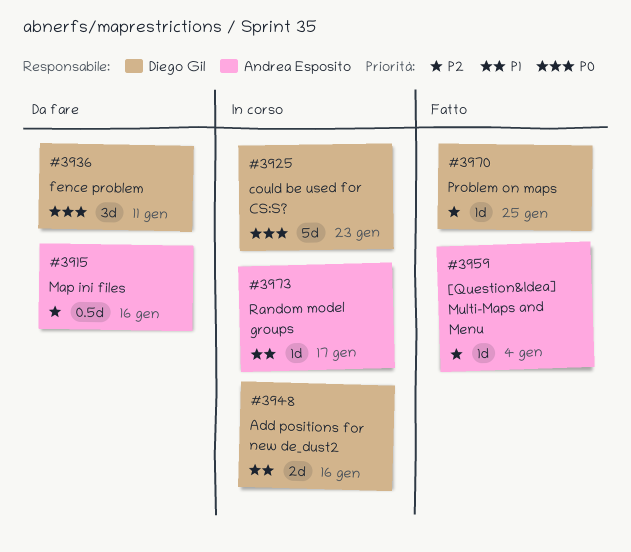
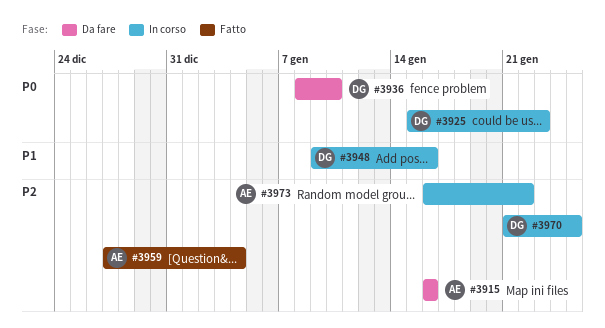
#3936, due: Jan 11 -> Jan 10
#3970, status: Fatto -> In corso
#3973, priority: P1 -> P2
#3973, due: Jan 17 -> Jan 22

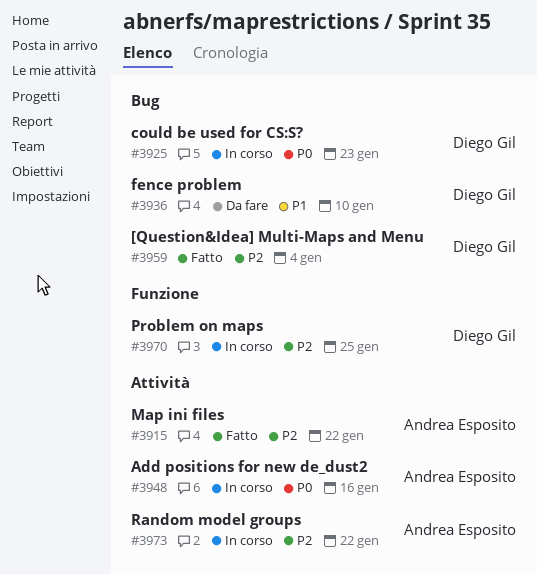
#3915, status: Da fare -> Fatto
#3915, due: Jan 16 -> Jan 22
#3936, priority: P0 -> P1
#3948, owner: Diego Gil -> Andrea Esposito
#3948, priority: P1 -> P0
#3959, owner: Andrea Esposito -> Diego Gil

